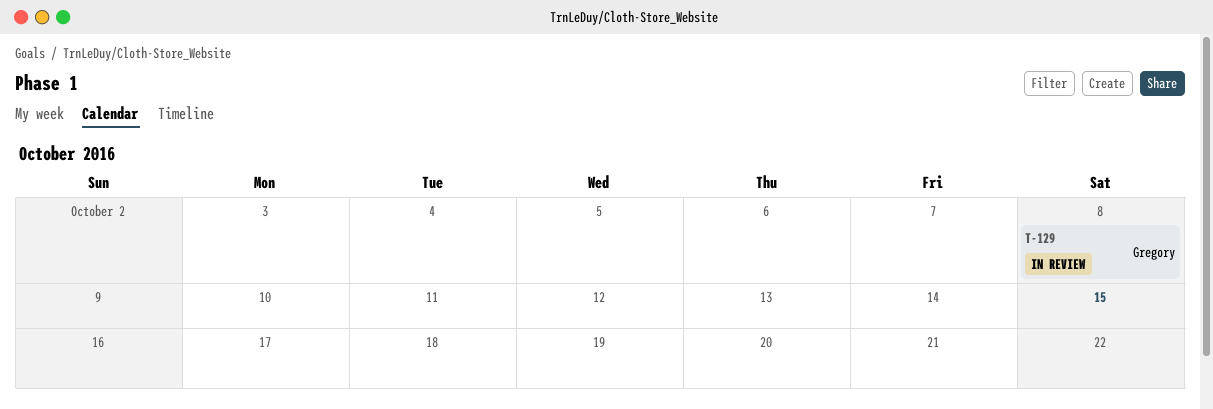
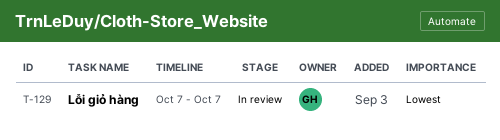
T-129, due: Oct 8 -> Oct 7

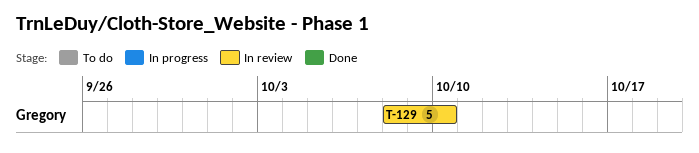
T-129, start: Oct 7 -> Oct 8
T-129, due: Oct 7 -> Oct 10

